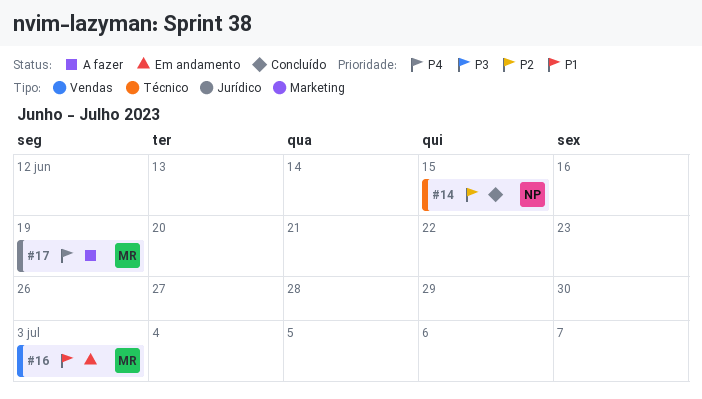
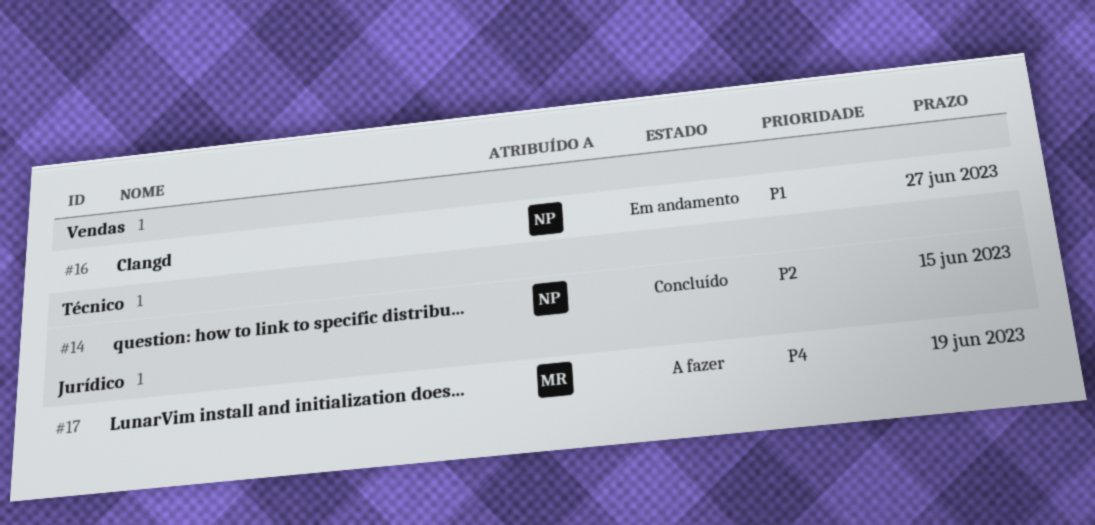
#16, owner: MR -> NP
#16, due: Jul 3 -> Jun 27

